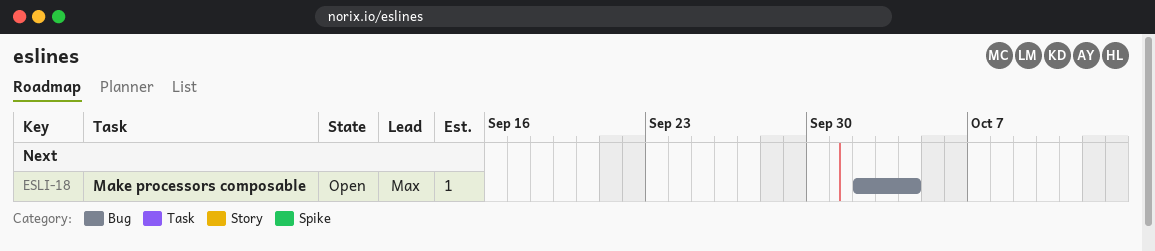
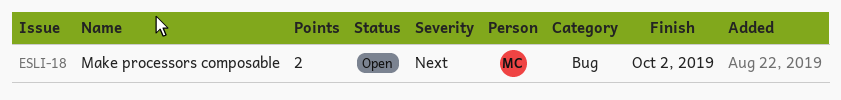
ESLI-18, estimate: 1 -> 2
ESLI-18, due: Oct 4 -> Oct 2

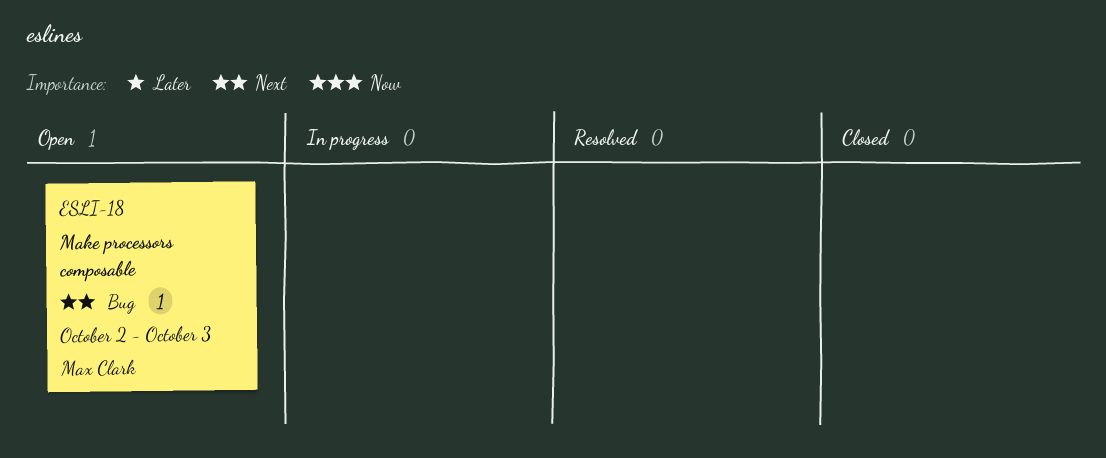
ESLI-18, estimate: 2 -> 1
ESLI-18, due: Oct 2 -> Oct 3

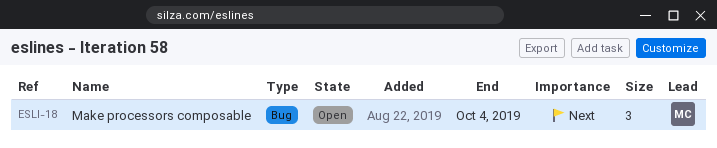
ESLI-18, estimate: 1 -> 3
ESLI-18, due: Oct 3 -> Oct 4

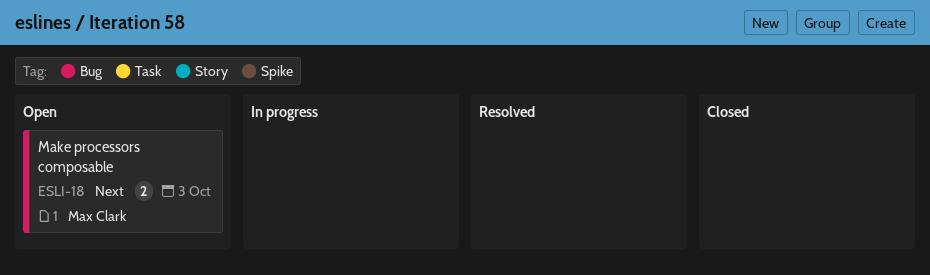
ESLI-18, estimate: 3 -> 2
ESLI-18, due: Oct 4 -> Oct 3

